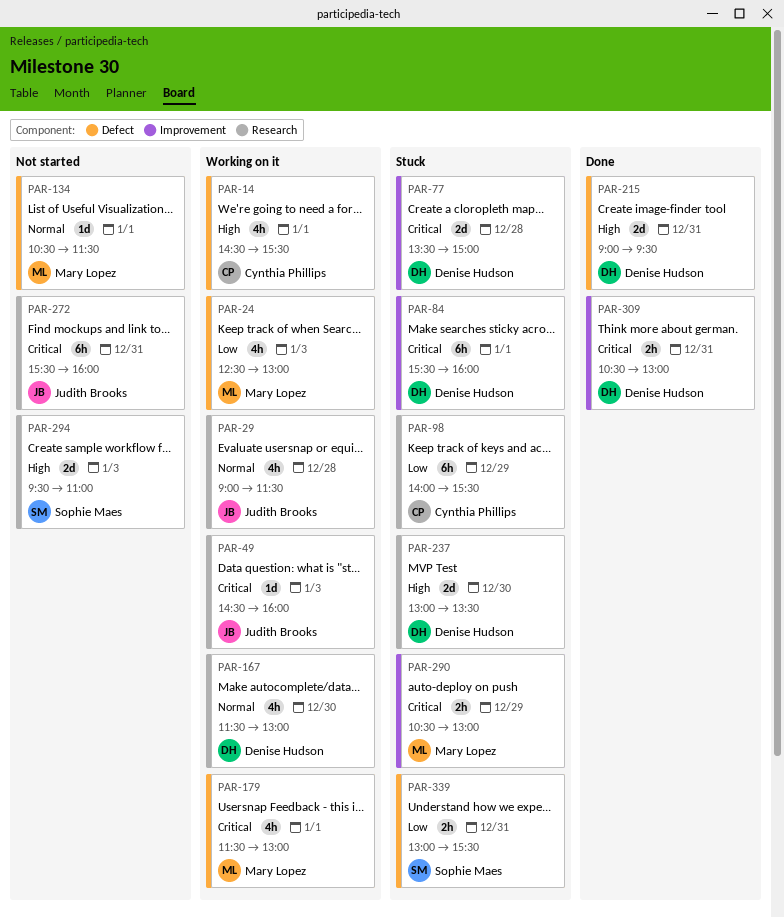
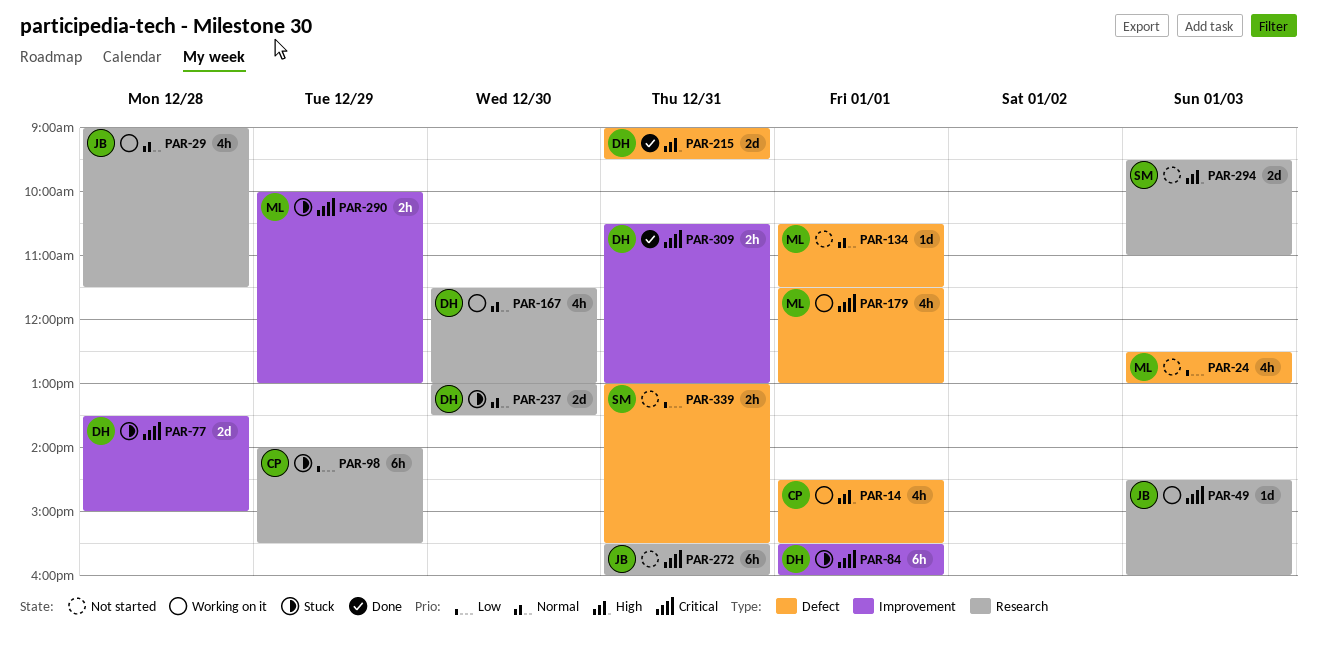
PAR-24, status: Working on it -> Not started
PAR-237, priority: High -> Normal
PAR-290, begins: 10:30 -> 10:00
PAR-339, status: Stuck -> Not started

